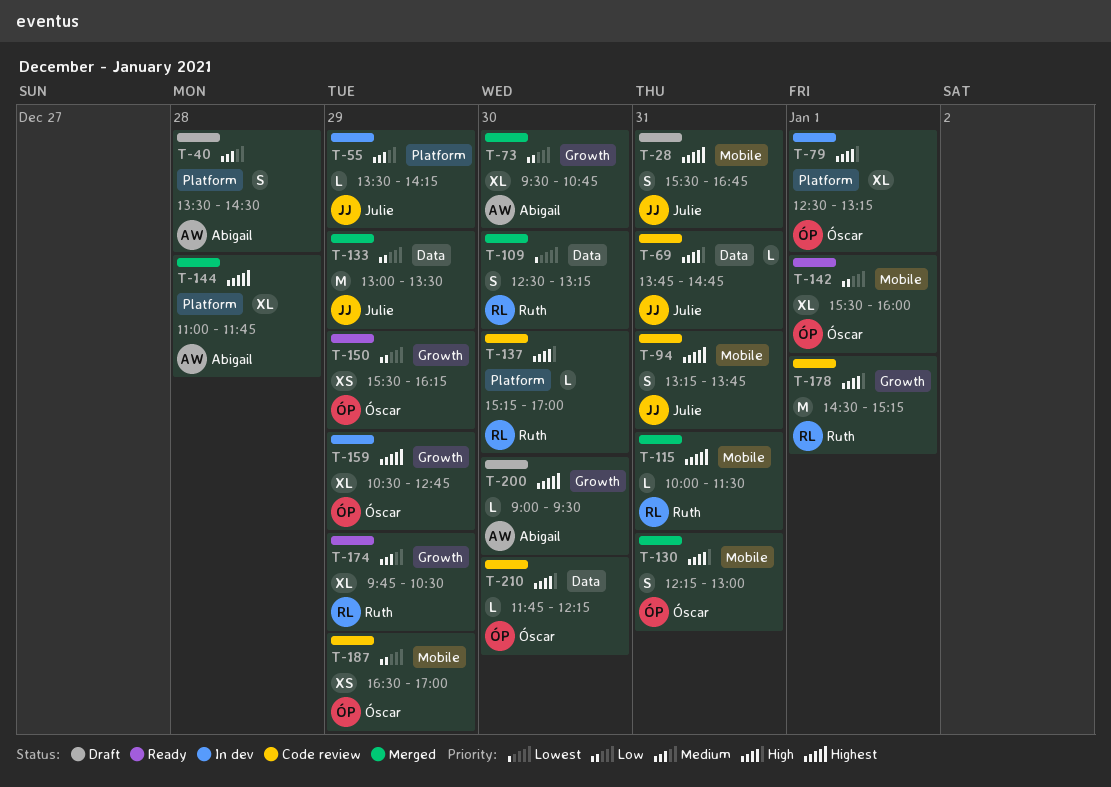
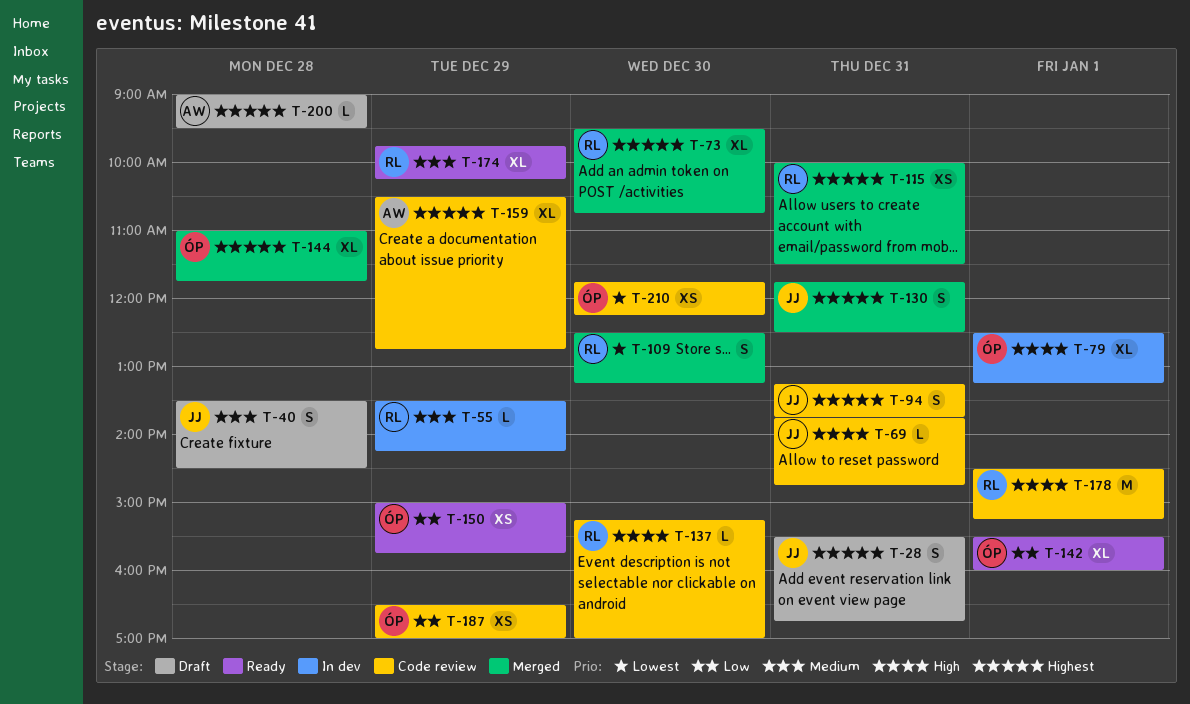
T-40, owner: Abigail -> Julie
T-55, owner: Julie -> Ruth
T-73, owner: Abigail -> Ruth
T-73, priority: Low -> Highest
T-115, estimate: L -> XS
T-130, owner: Óscar -> Julie
T-130, priority: High -> Highest
T-130, begins: 12:15 -> 11:45
T-130, ends: 13:00 -> 12:30
T-133: present -> none
T-144, owner: Abigail -> Óscar
T-150, begins: 15:30 -> 15:00
T-150, ends: 16:15 -> 15:45
T-159, status: In dev -> Code review
T-159, owner: Óscar -> Abigail
T-174, ends: 10:30 -> 10:15
T-200, day: Dec 30 -> Dec 28
T-210, priority: High -> Lowest
T-210, estimate: L -> XS

